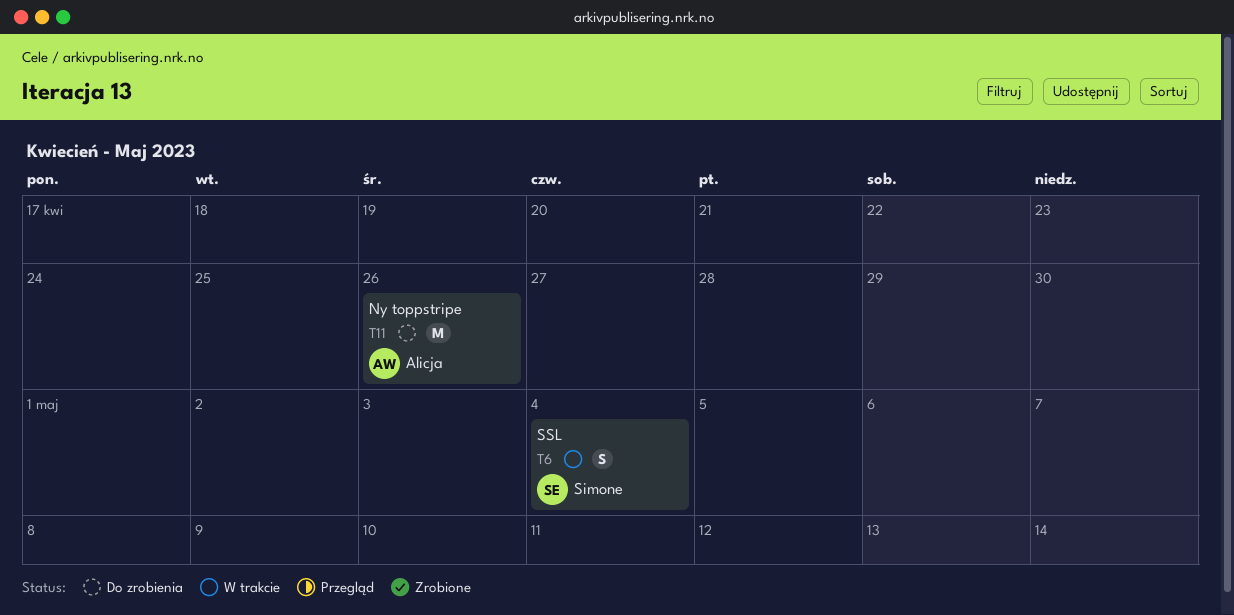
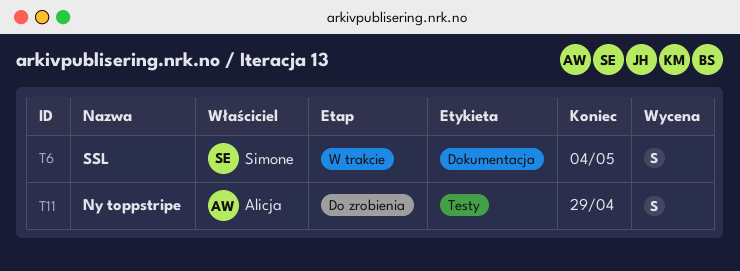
T11, estimate: M -> S
T11, due: Apr 26 -> Apr 29

